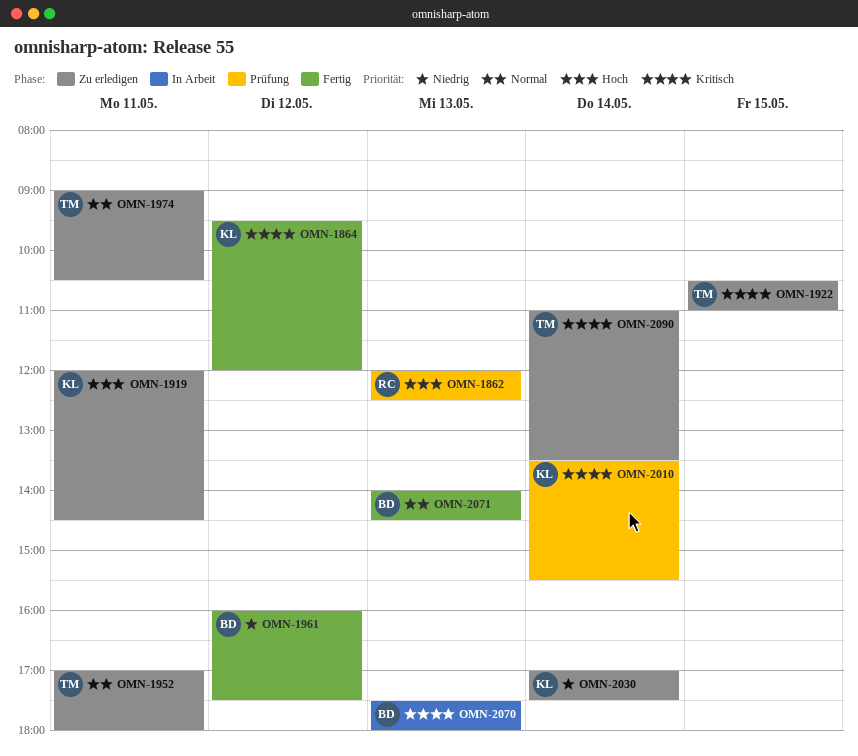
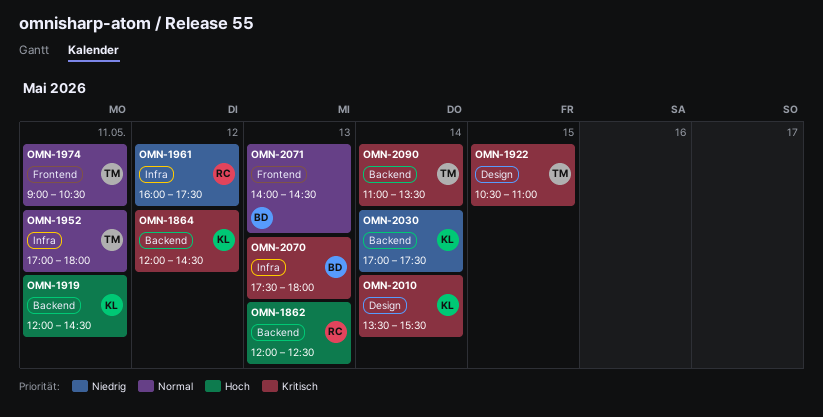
OMN-1864, begins: 09:30 -> 12:00
OMN-1864, ends: 12:00 -> 14:30
OMN-1961, owner: BD -> RC

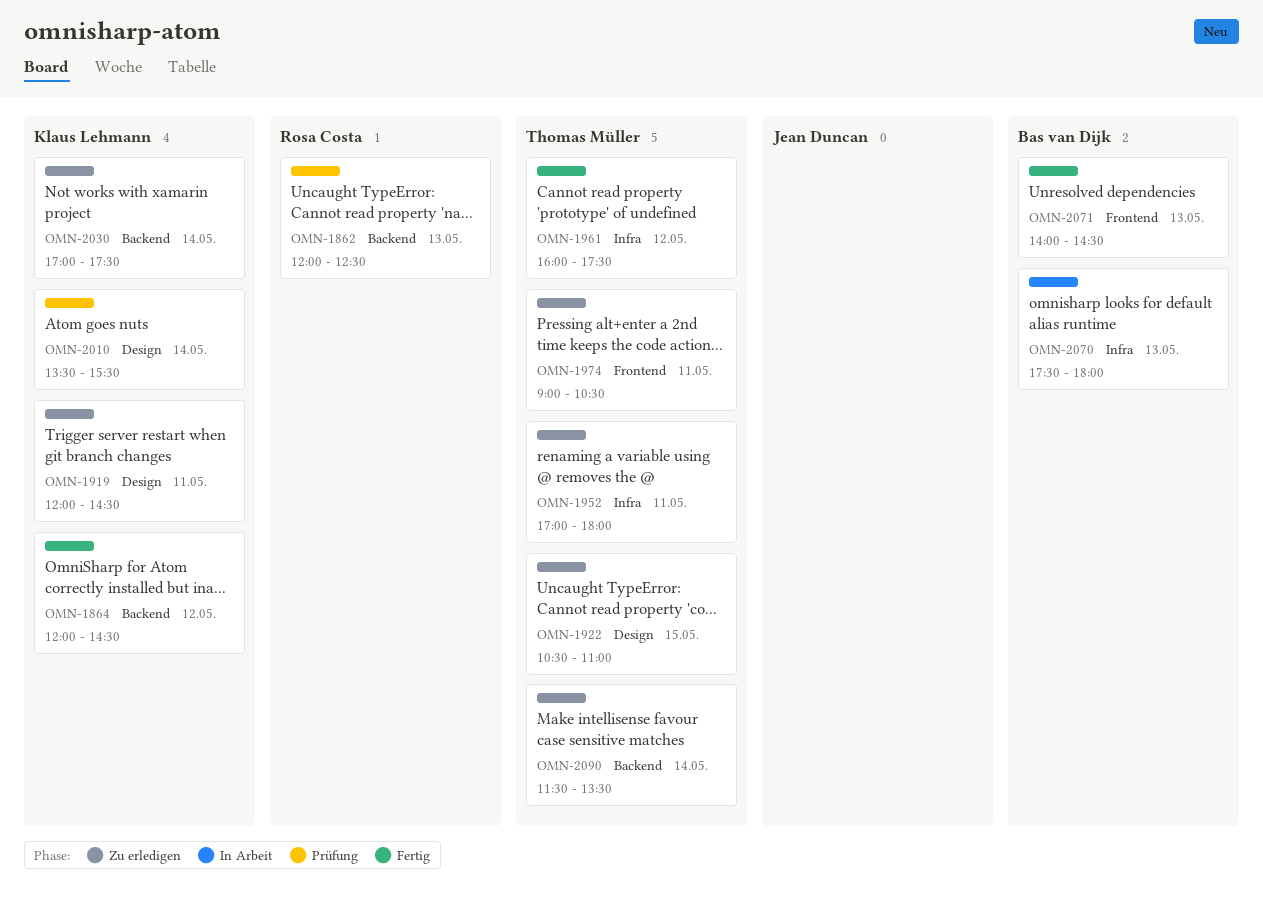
OMN-1919, label: Backend -> Design
OMN-1961, owner: Rosa Costa -> Thomas Müller
OMN-2090, begins: 11:00 -> 11:30

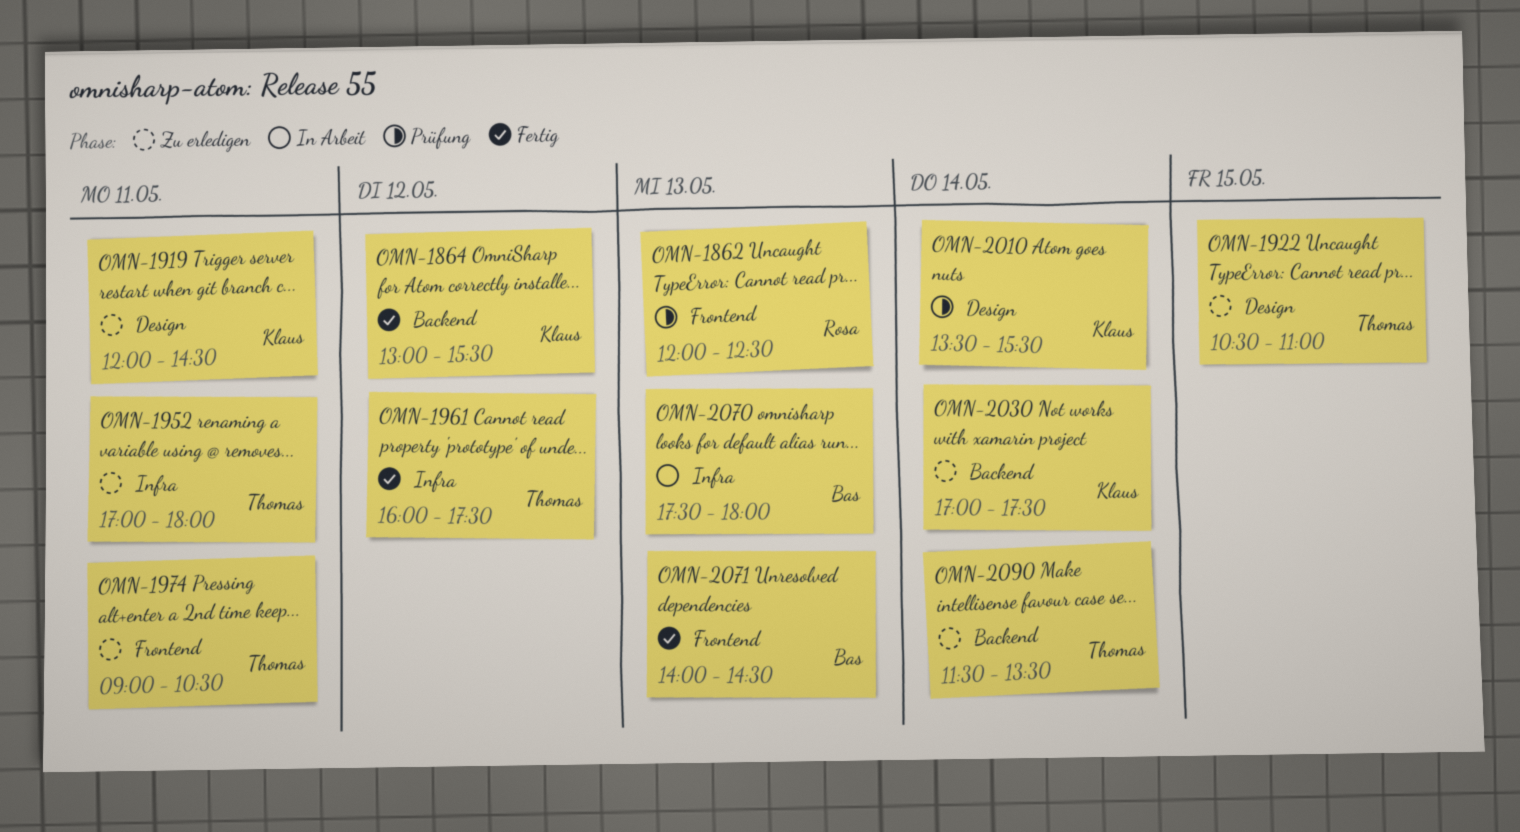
OMN-1862, label: Backend -> Frontend
OMN-1864, begins: 12:00 -> 13:00
OMN-1864, ends: 14:30 -> 15:30

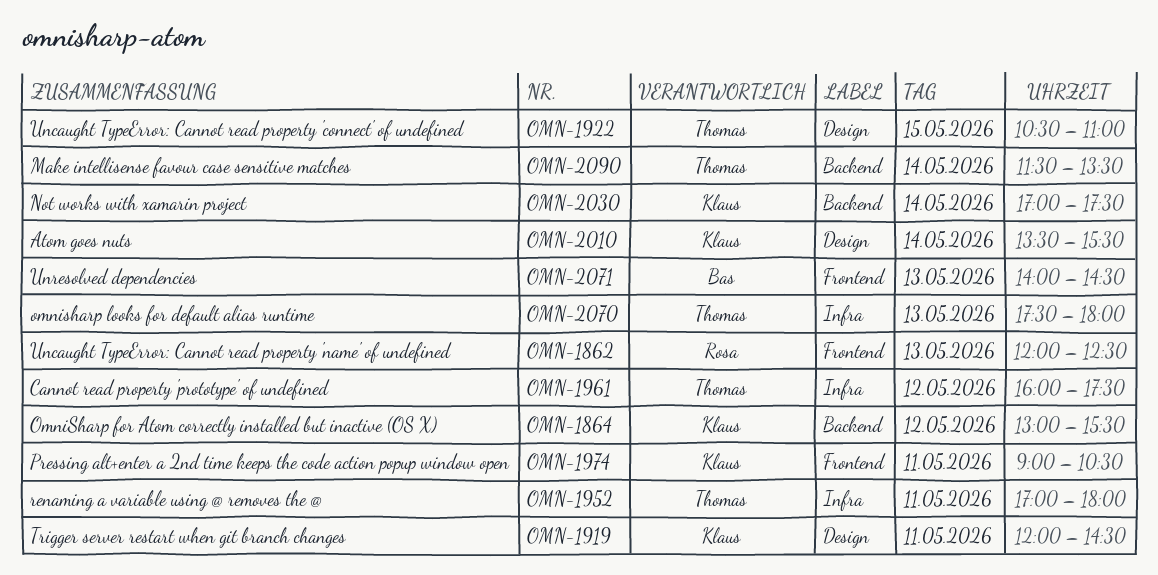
OMN-1974, owner: Thomas -> Klaus
OMN-2070, owner: Bas -> Thomas

